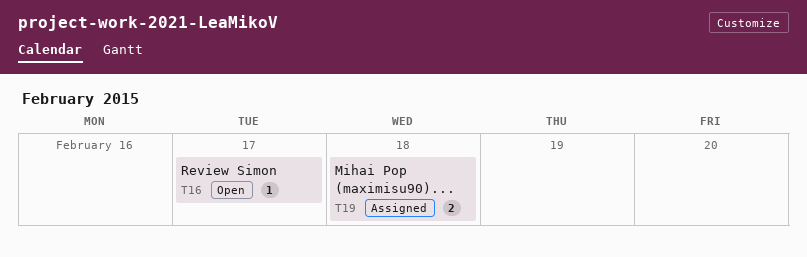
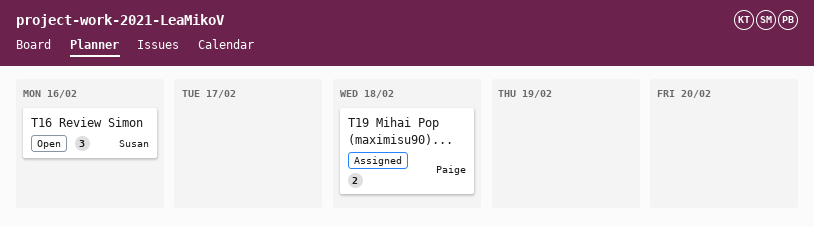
T16, estimate: 1 -> 3
T16, due: Feb 17 -> Feb 16

